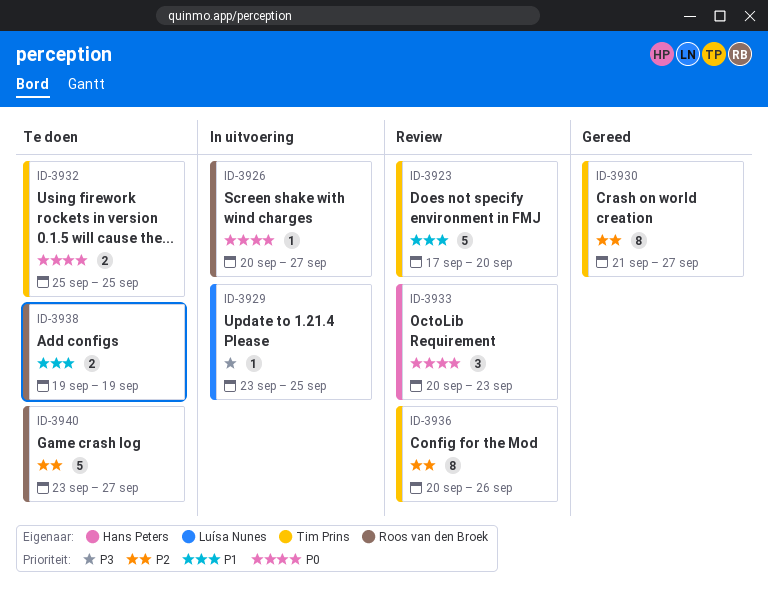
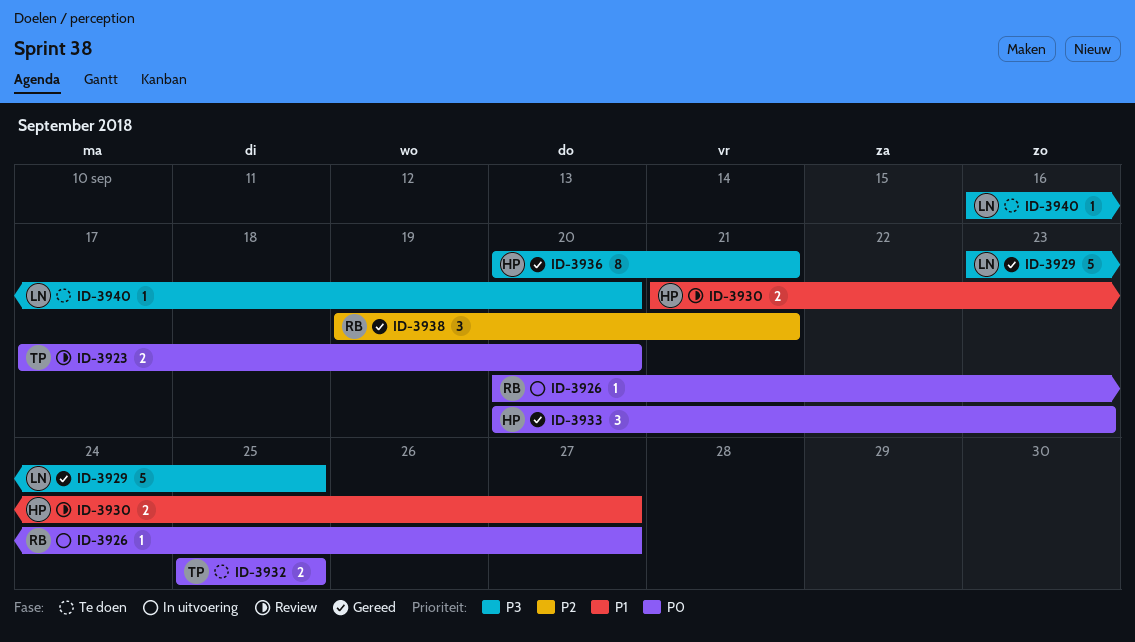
ID-3923, priority: P1 -> P0
ID-3923, estimate: 5 -> 2
ID-3929, status: In uitvoering -> Gereed
ID-3929, estimate: 1 -> 5
ID-3930, status: Gereed -> Review
ID-3930, owner: Tim Prins -> Hans Peters
ID-3930, priority: P2 -> P1
ID-3930, estimate: 8 -> 2
ID-3933, status: Review -> Gereed
ID-3936, status: Review -> Gereed
ID-3936, owner: Tim Prins -> Hans Peters
ID-3936, priority: P2 -> P3
ID-3936, due: Sep 26 -> Sep 21
ID-3938, status: Te doen -> Gereed
ID-3938, priority: P1 -> P2
ID-3938, estimate: 2 -> 3
ID-3938, due: Sep 19 -> Sep 21
ID-3940, owner: Roos van den Broek -> Luísa Nunes
ID-3940, priority: P2 -> P3
ID-3940, estimate: 5 -> 1
ID-3940, start: Sep 23 -> Sep 16
ID-3940, due: Sep 27 -> Sep 20

